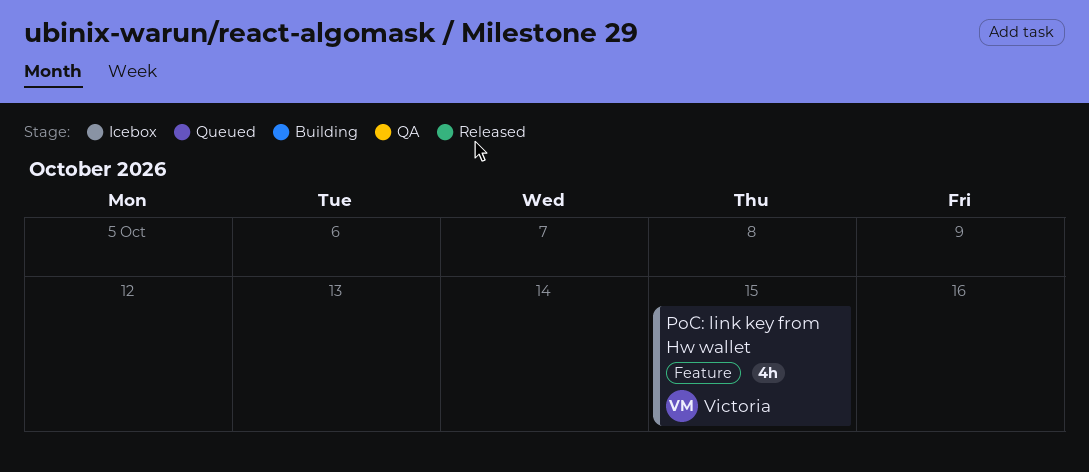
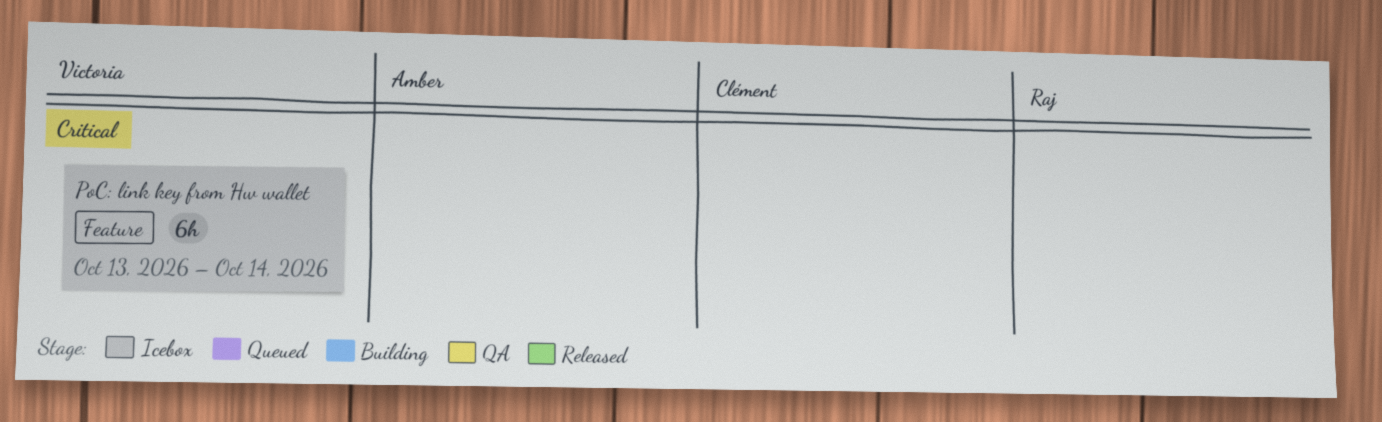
PoC: link key from Hw wallet, estimate: 4h -> 6h
PoC: link key from Hw wallet, due: Oct 15 -> Oct 14

